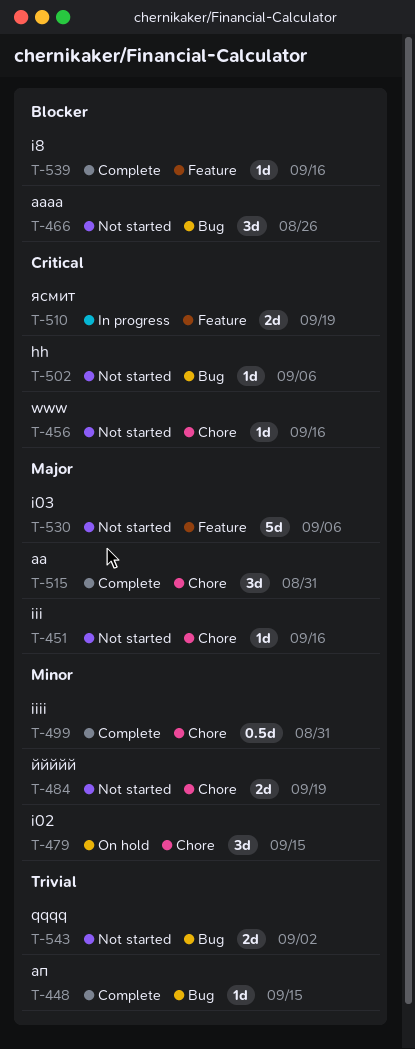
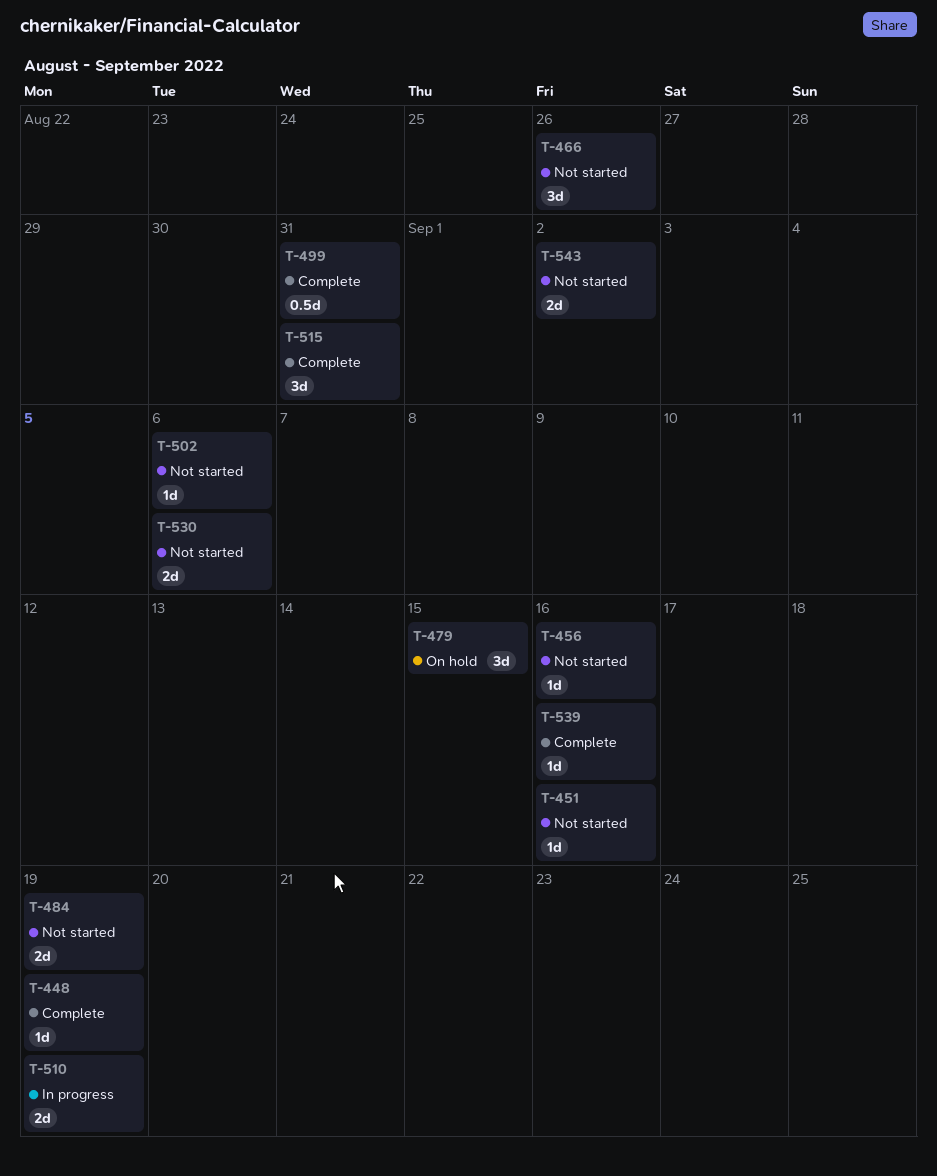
T-448, due: Sep 15 -> Sep 19
T-530, estimate: 5d -> 2d

